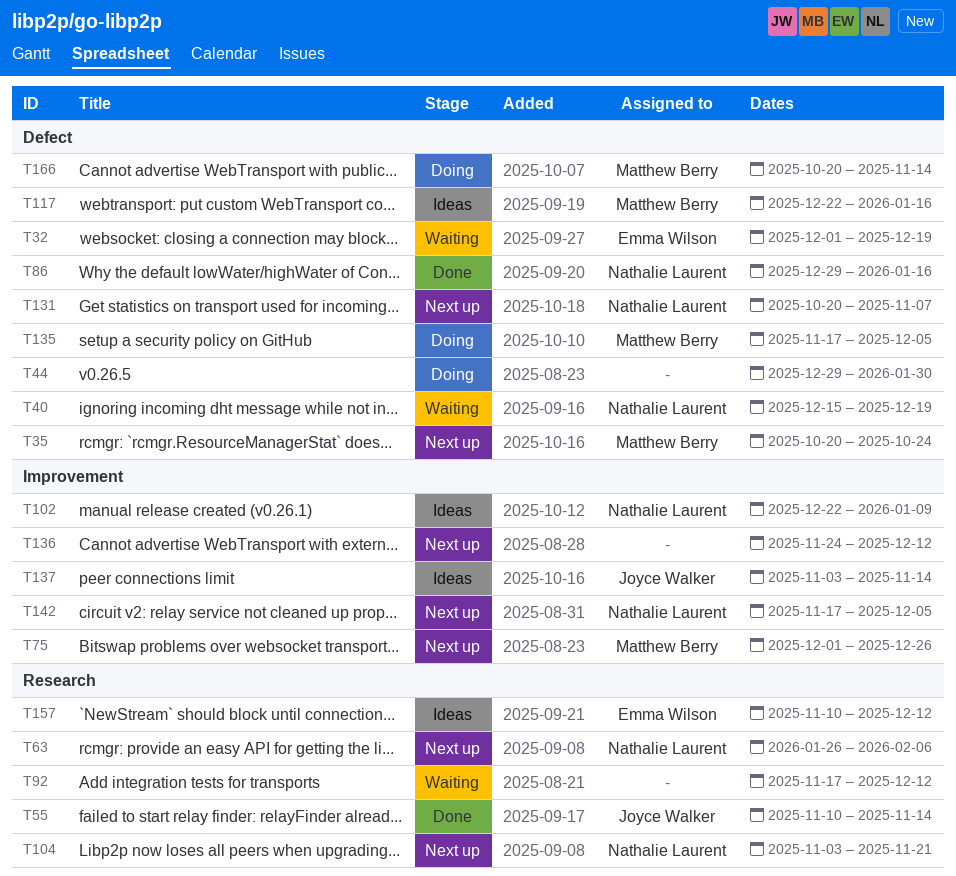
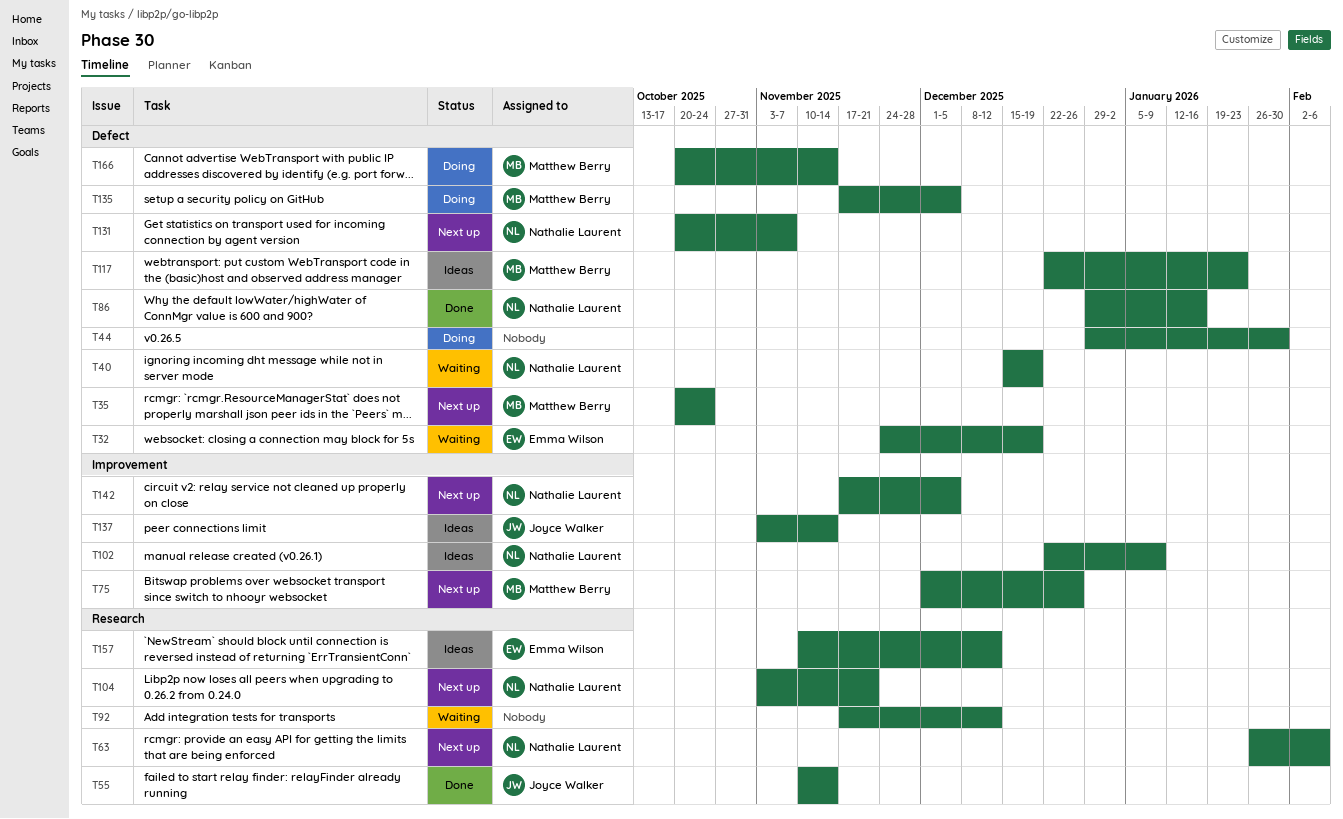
T32, start: Dec 1 -> Nov 24
T117, due: Jan 16 -> Jan 23
T136: present -> none

